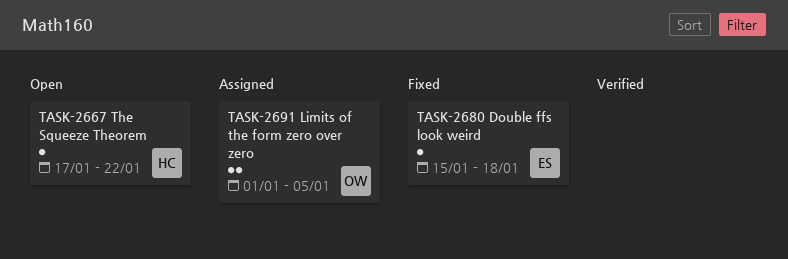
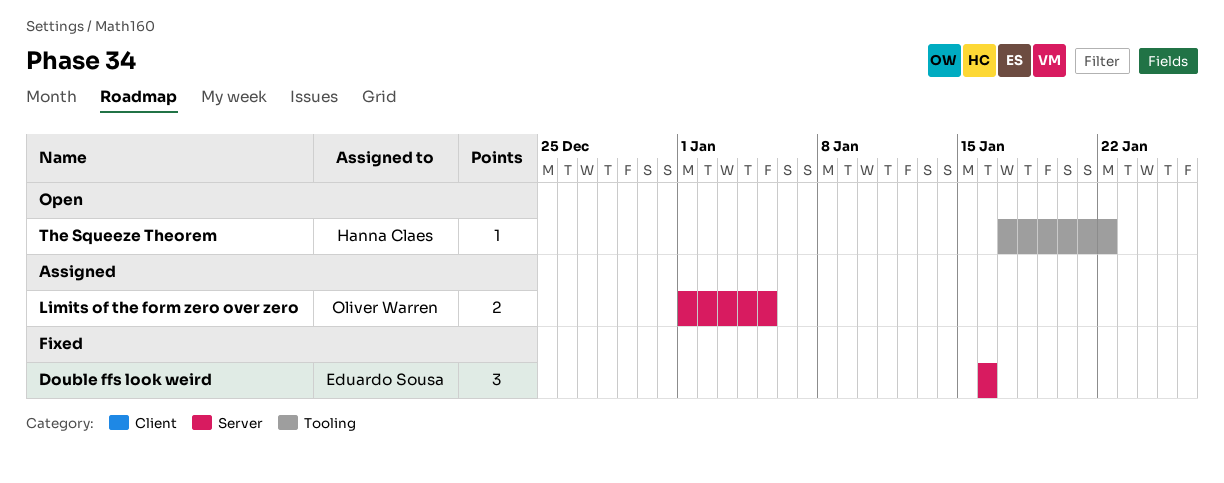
Double ffs look weird, estimate: 1 -> 3
Double ffs look weird, start: Jan 15 -> Jan 16
Double ffs look weird, due: Jan 18 -> Jan 16

